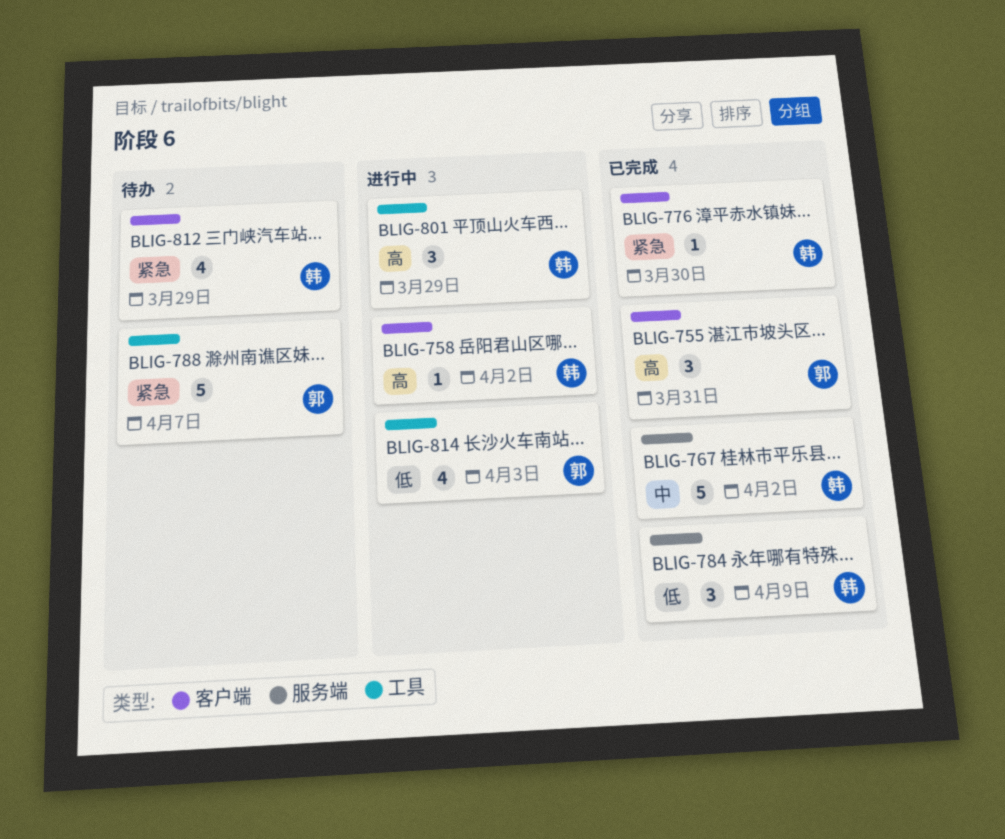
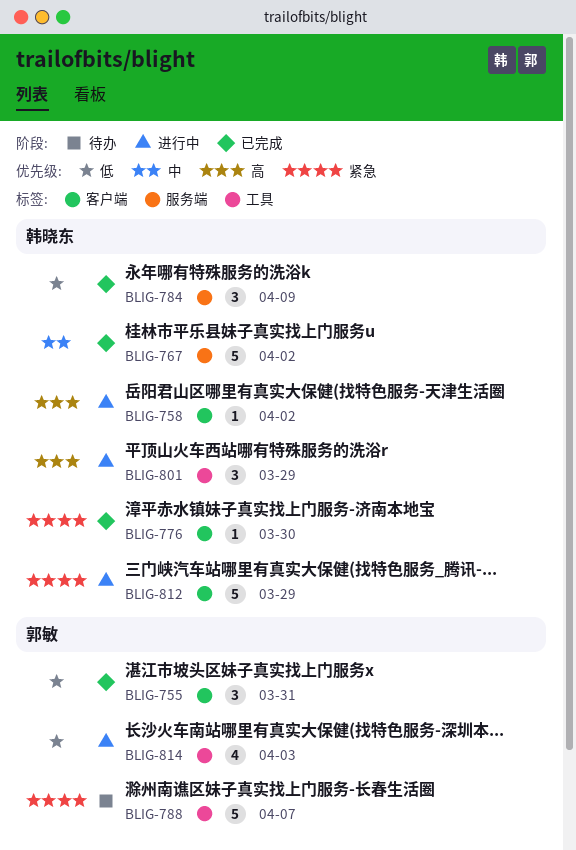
BLIG-755, priority: 高 -> 低
BLIG-812, status: 待办 -> 进行中
BLIG-812, estimate: 4 -> 5

